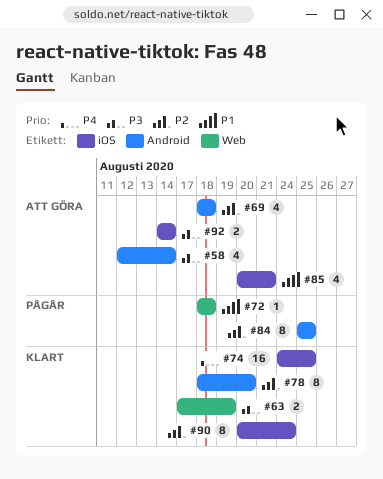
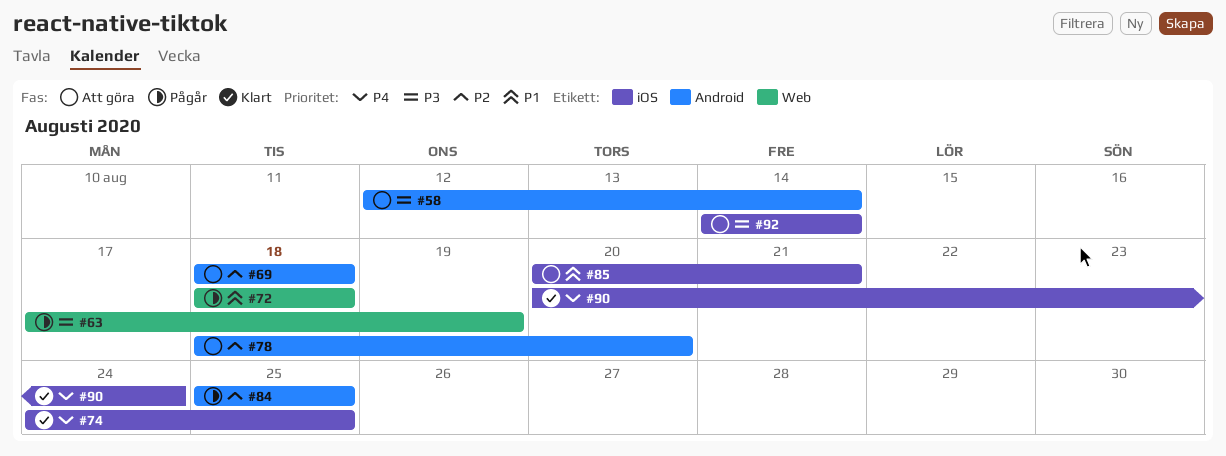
#63, status: Klart -> Pågår
#78, status: Klart -> Att göra
#90, priority: P2 -> P4

